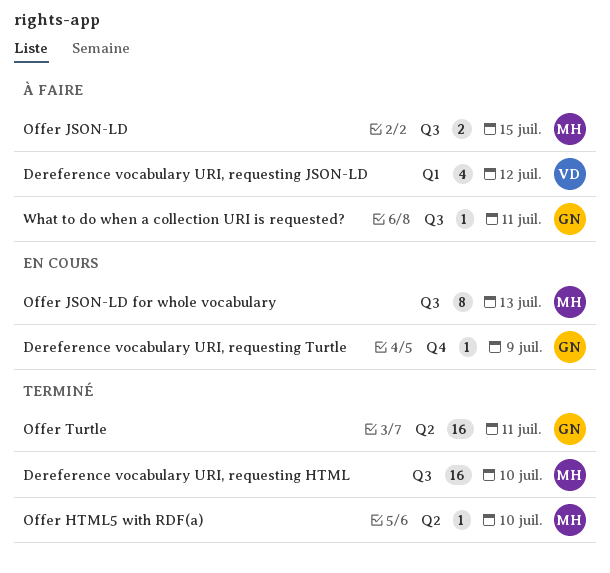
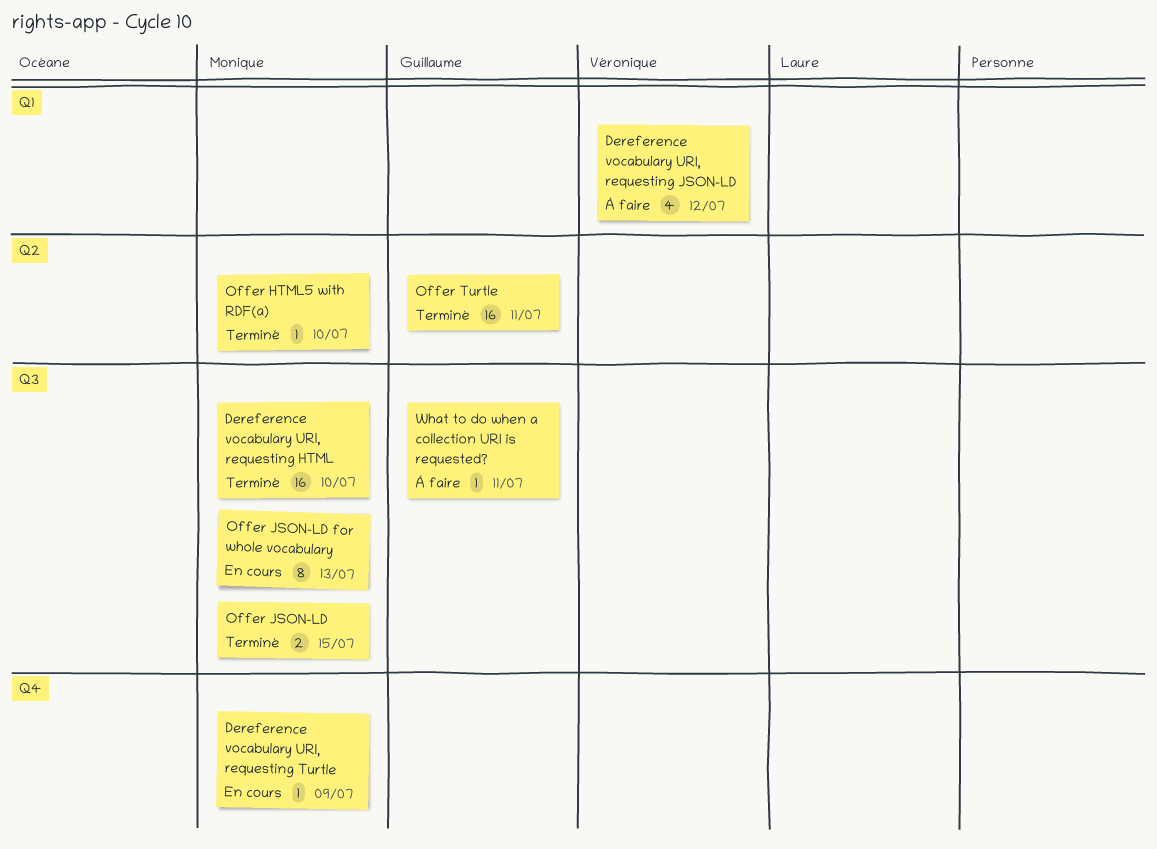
Dereference vocabulary URI, requesting Turtle, owner: Guillaume -> Monique
Offer JSON-LD, status: À faire -> Terminé

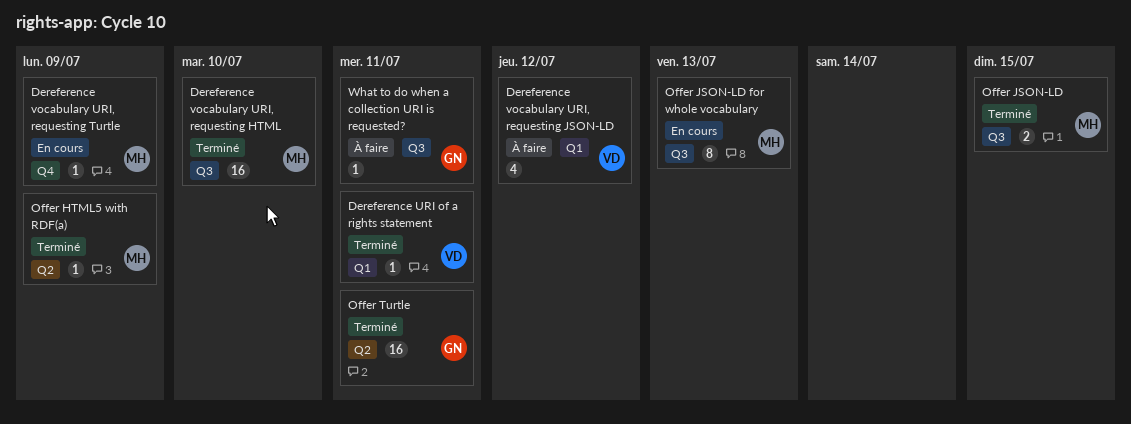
Dereference URI of a rights statement: none -> present
Offer HTML5 with RDF(a), due: Jul 10 -> Jul 9

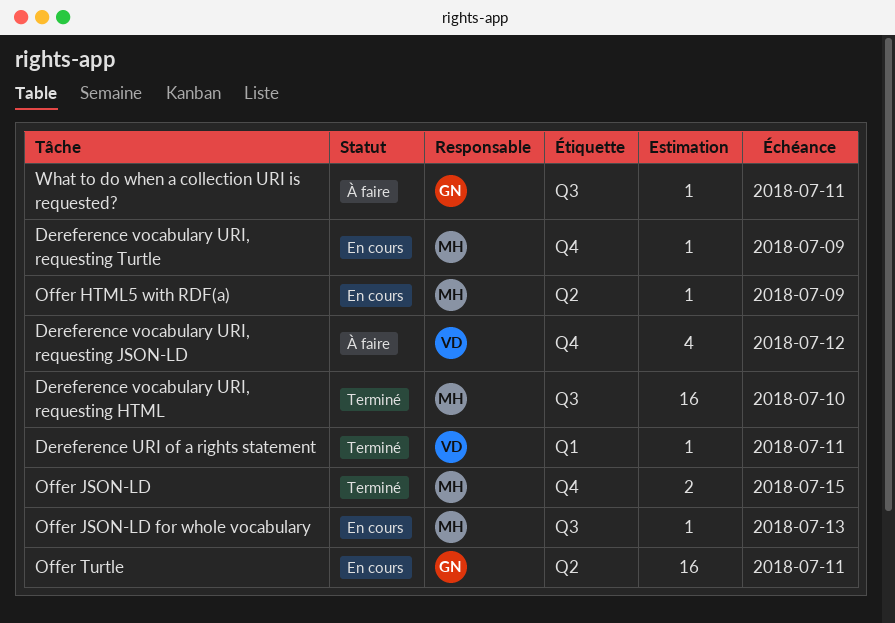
Dereference vocabulary URI, requesting JSON-LD, label: Q1 -> Q4
Offer HTML5 with RDF(a), status: Terminé -> En cours
Offer JSON-LD, label: Q3 -> Q4
Offer JSON-LD for whole vocabulary, estimate: 8 -> 1
Offer Turtle, status: Terminé -> En cours

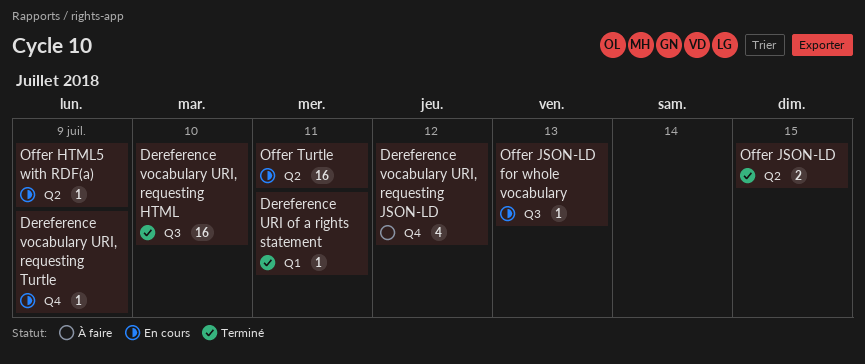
Offer JSON-LD, label: Q4 -> Q2
What to do when a collection URI is requested?: present -> none

